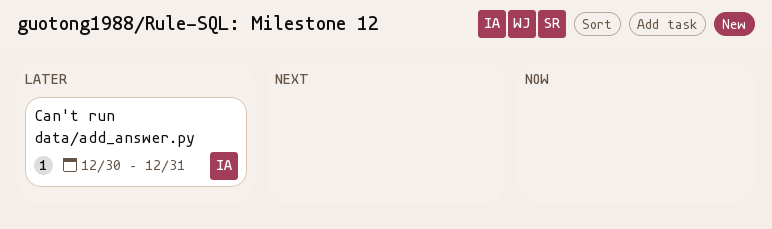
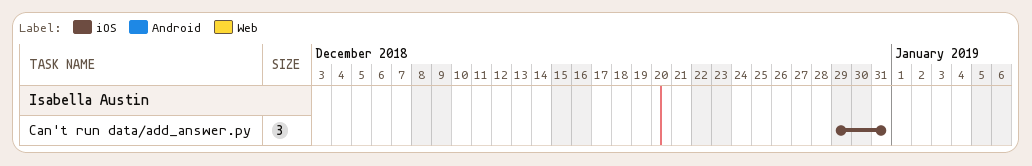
Can't run data/add_answer.py, estimate: 1 -> 3
Can't run data/add_answer.py, start: Dec 30 -> Dec 29

